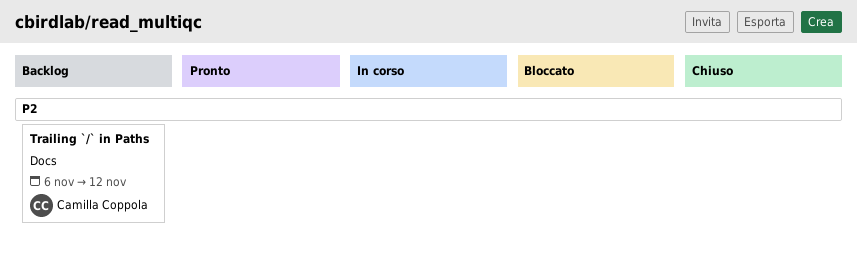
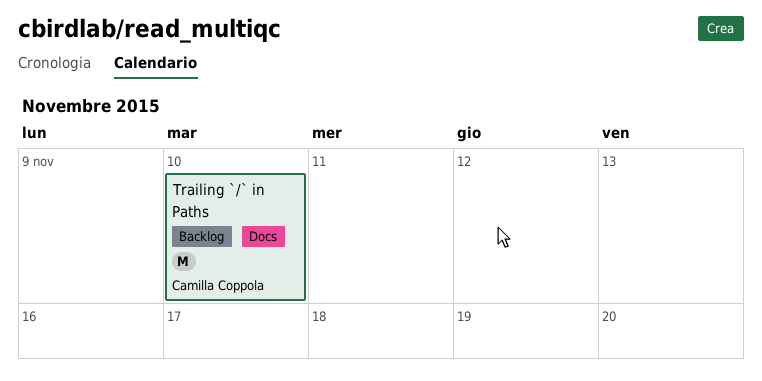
Trailing `/` in Paths, due: Nov 12 -> Nov 10

